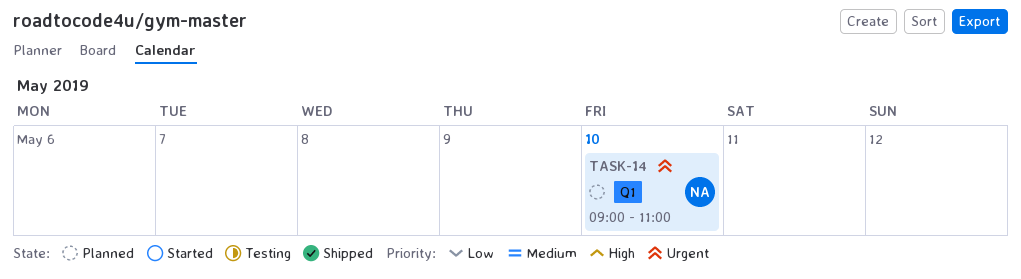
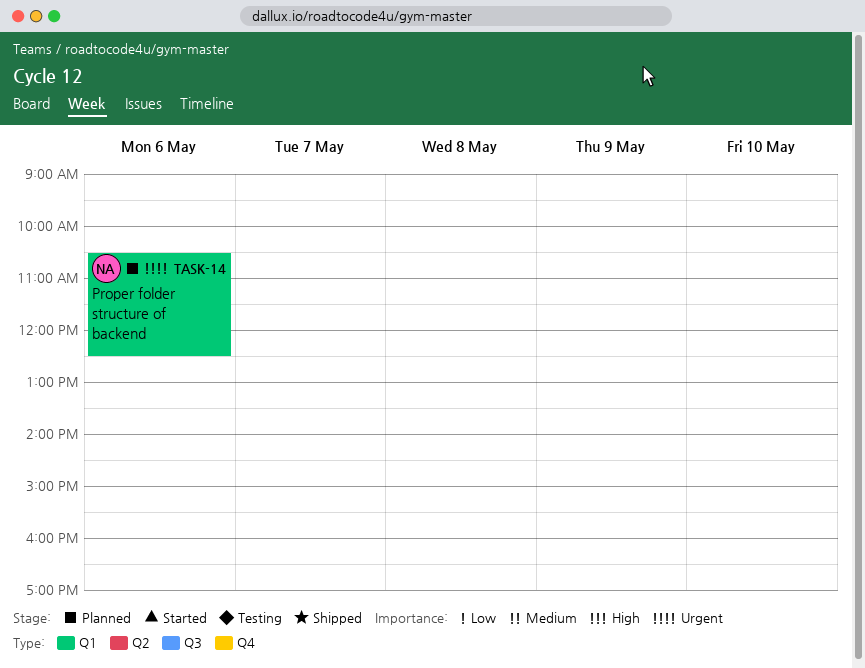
TASK-14, day: May 10 -> May 6
TASK-14, begins: 09:00 -> 10:30
TASK-14, ends: 11:00 -> 12:30

